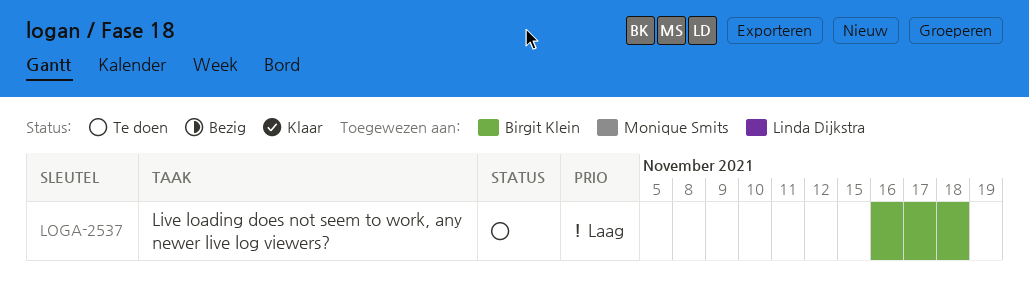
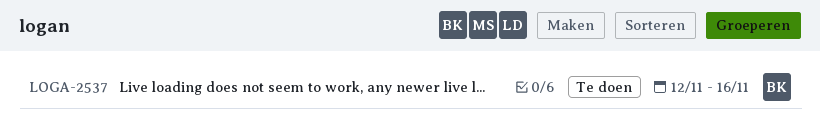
LOGA-2537, start: Nov 16 -> Nov 12
LOGA-2537, due: Nov 18 -> Nov 16

